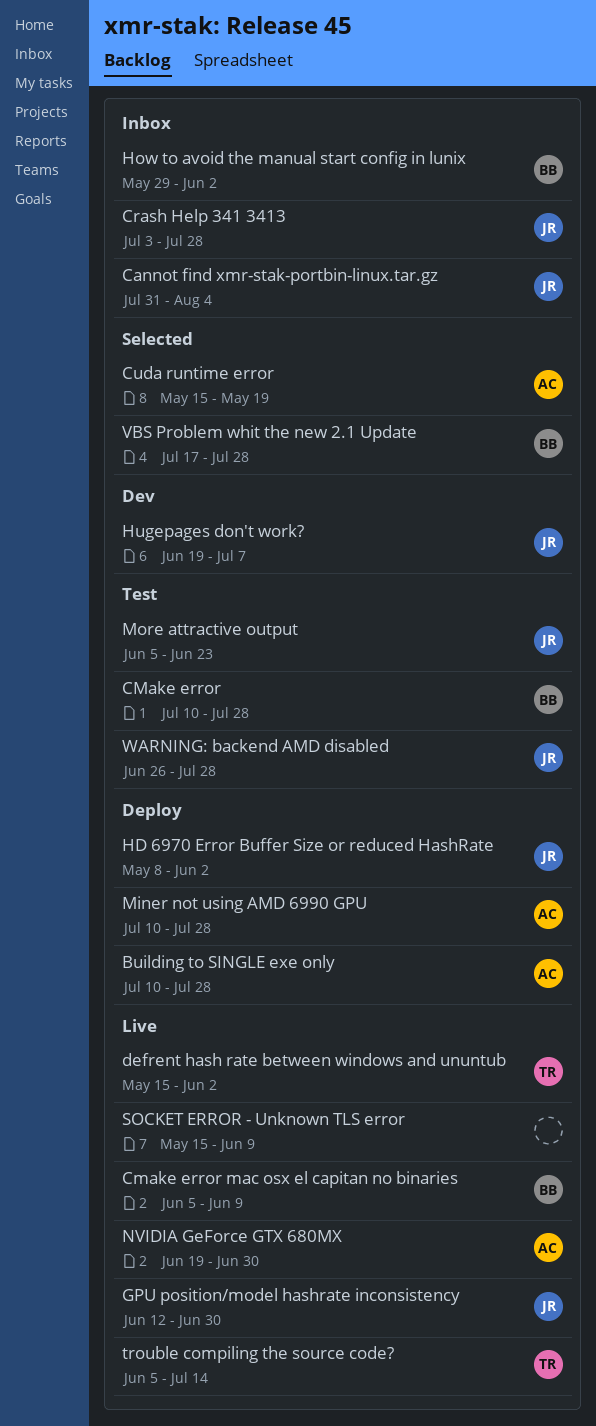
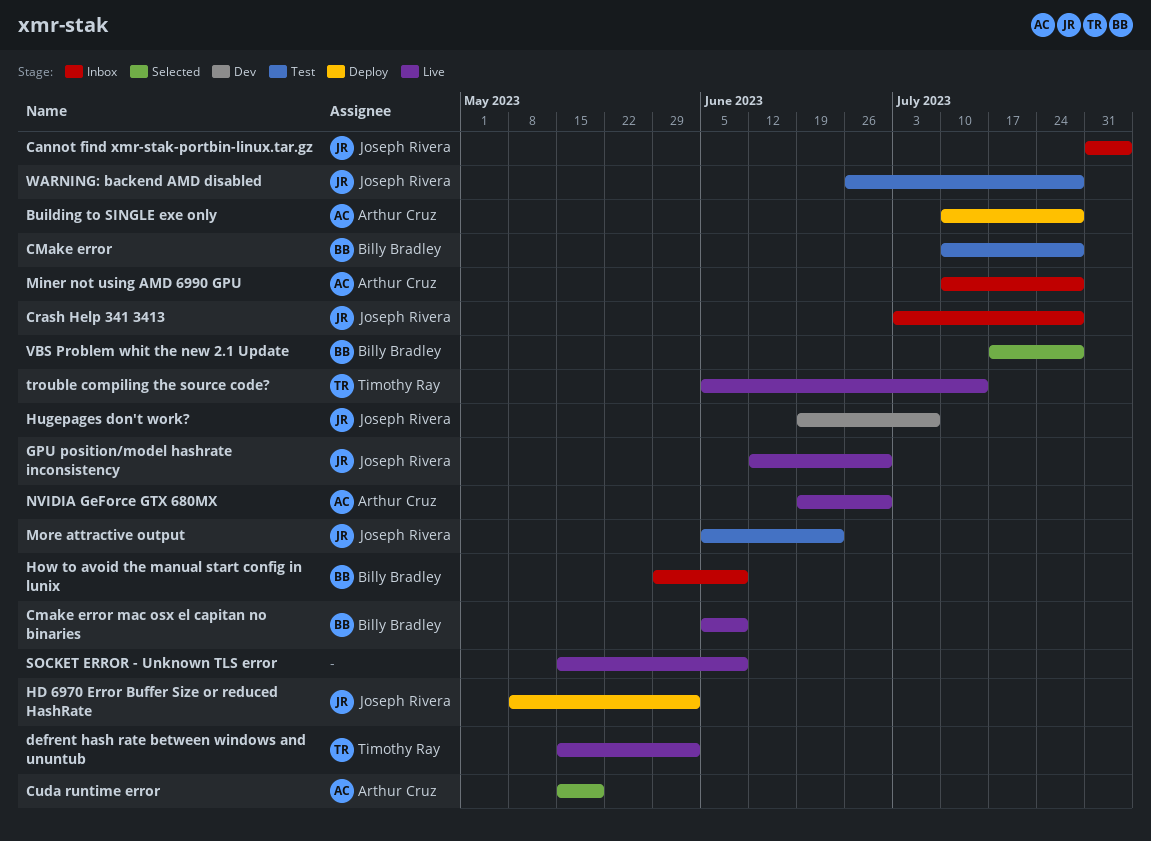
How to avoid the manual start config in lunix, due: Jun 2 -> Jun 9
Miner not using AMD 6990 GPU, status: Deploy -> Inbox

